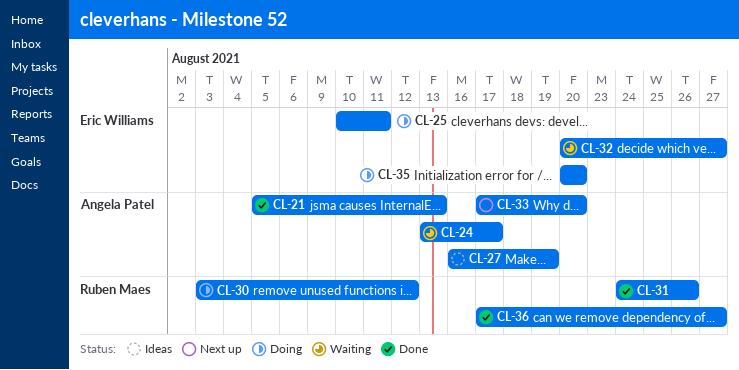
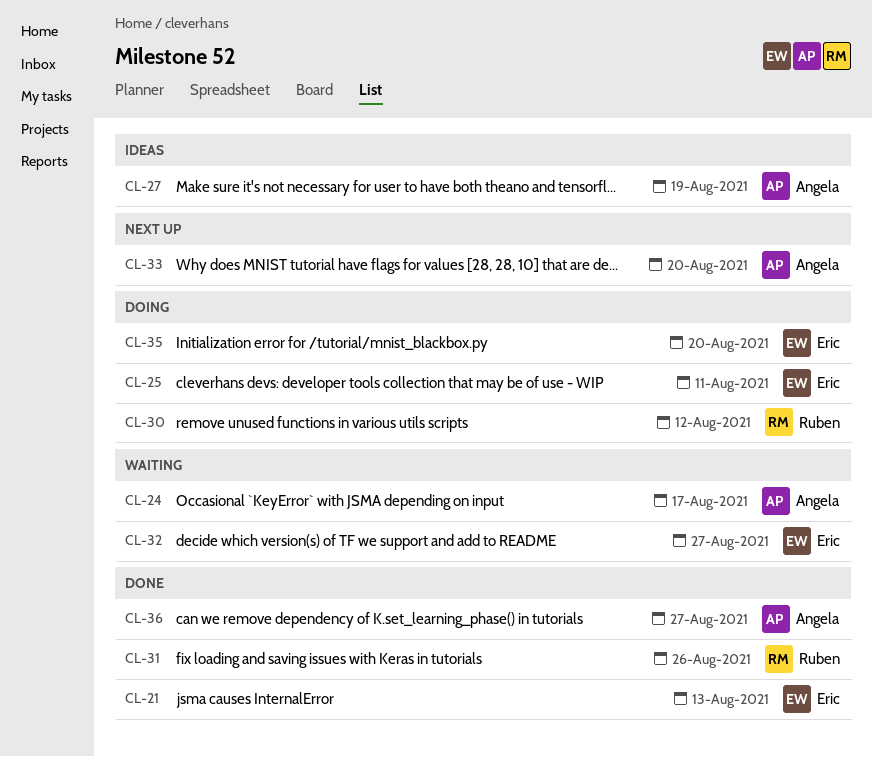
CL-21, owner: Angela Patel -> Eric Williams
CL-36, owner: Ruben Maes -> Angela Patel

